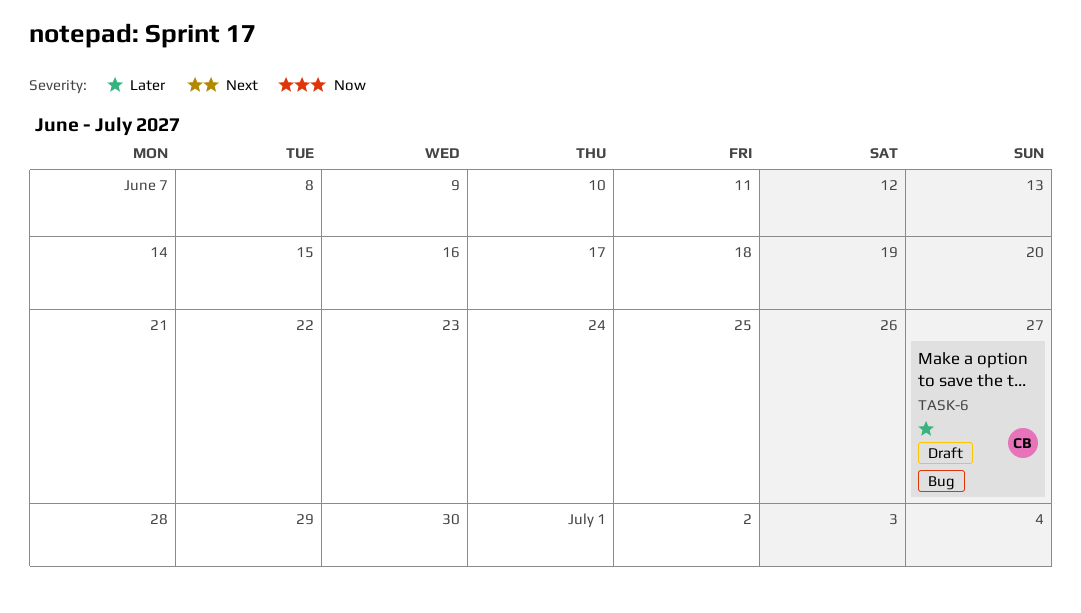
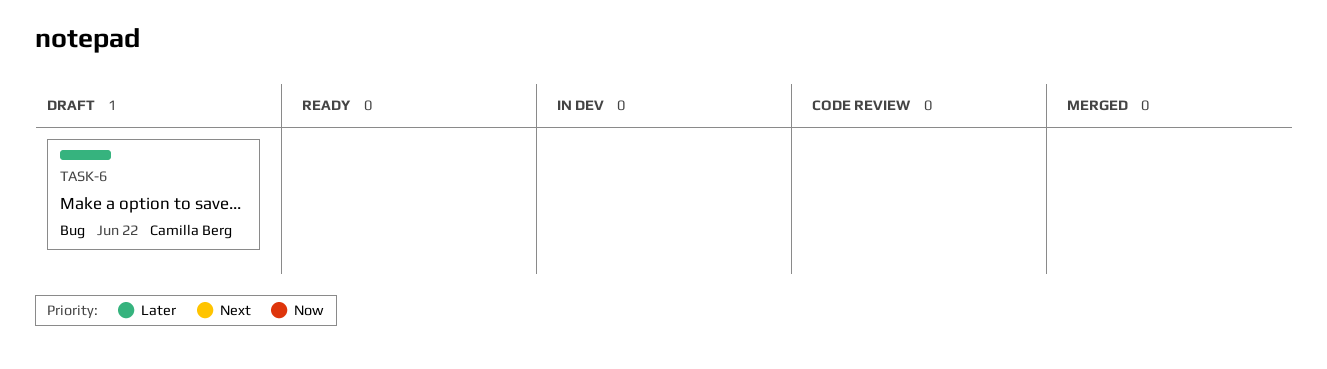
TASK-6, due: Jun 27 -> Jun 22

